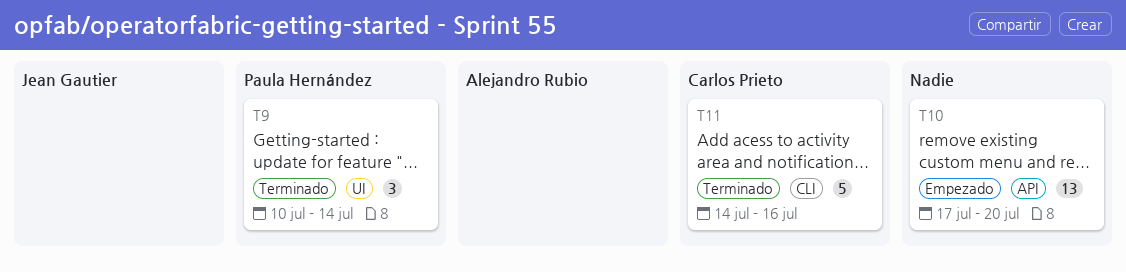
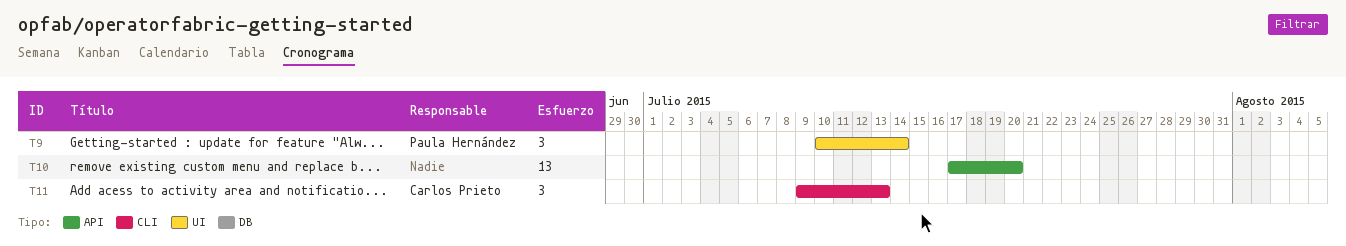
T11, estimate: 5 -> 3
T11, start: Jul 14 -> Jul 9
T11, due: Jul 16 -> Jul 13

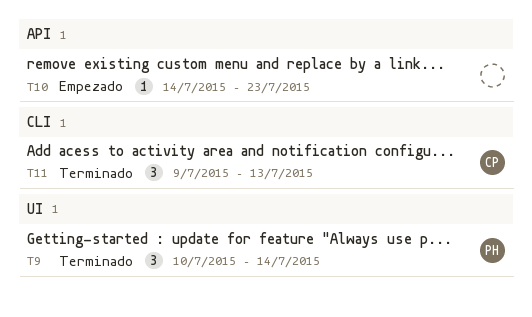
T10, estimate: 13 -> 1
T10, start: Jul 17 -> Jul 14
T10, due: Jul 20 -> Jul 23

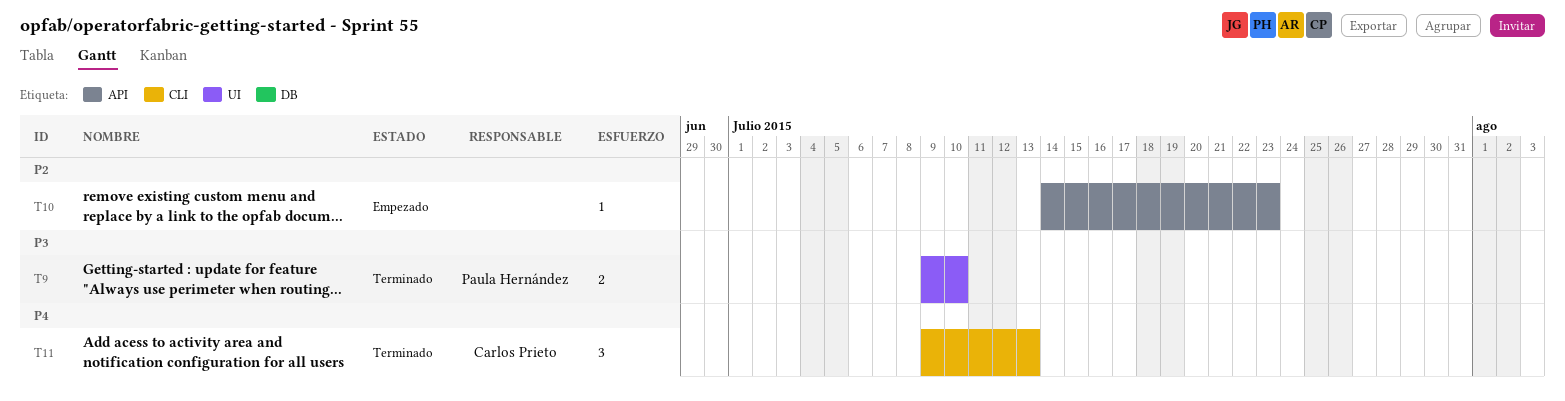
T9, estimate: 3 -> 2
T9, start: Jul 10 -> Jul 9
T9, due: Jul 14 -> Jul 10

